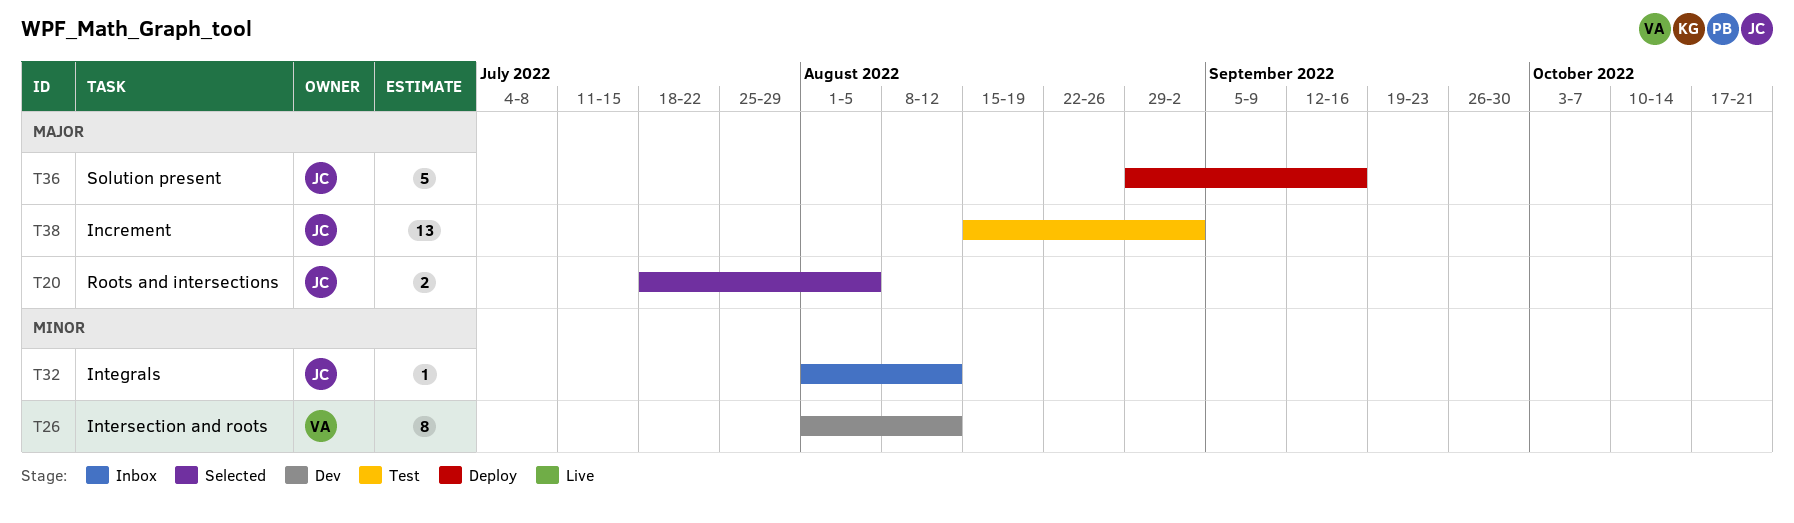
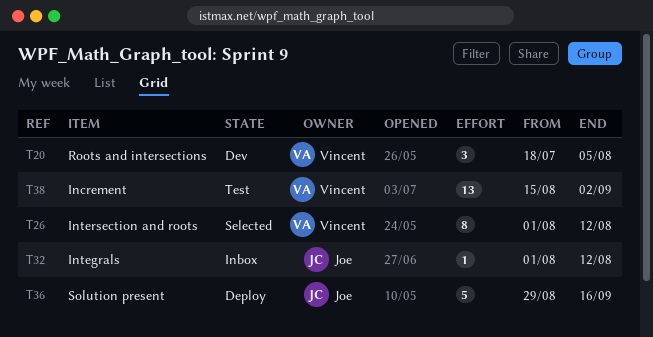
T20, status: Selected -> Dev
T20, owner: Joe -> Vincent
T20, estimate: 2 -> 3
T26, status: Dev -> Selected
T38, owner: Joe -> Vincent

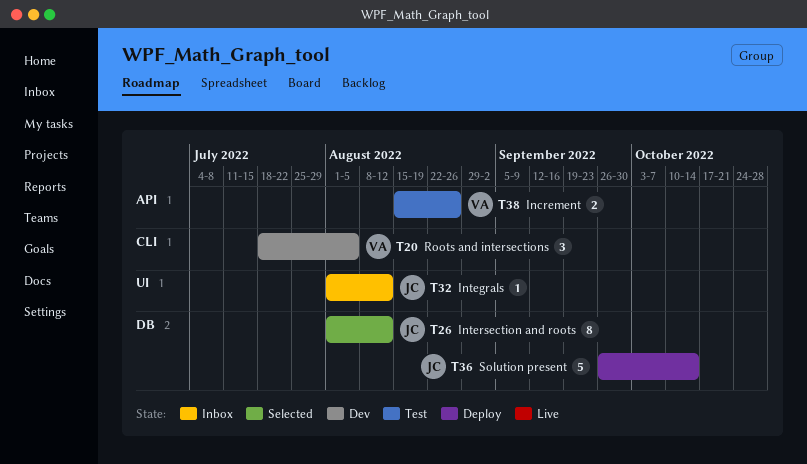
T26, owner: Vincent -> Joe
T36, start: Aug 29 -> Sep 26
T36, due: Sep 16 -> Oct 14
T38, estimate: 13 -> 2
T38, due: Sep 2 -> Aug 26

